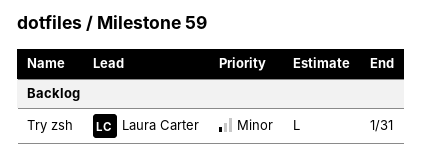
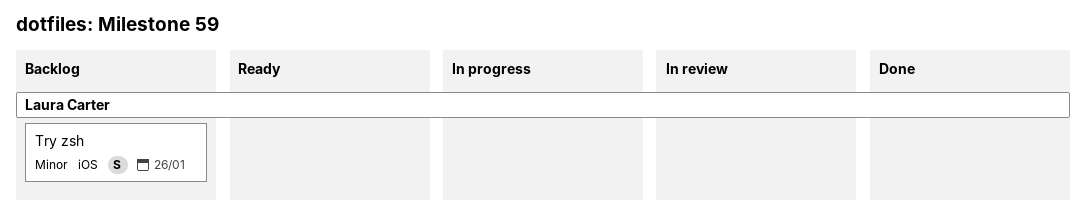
Try zsh, estimate: L -> S
Try zsh, due: Jan 31 -> Jan 26

